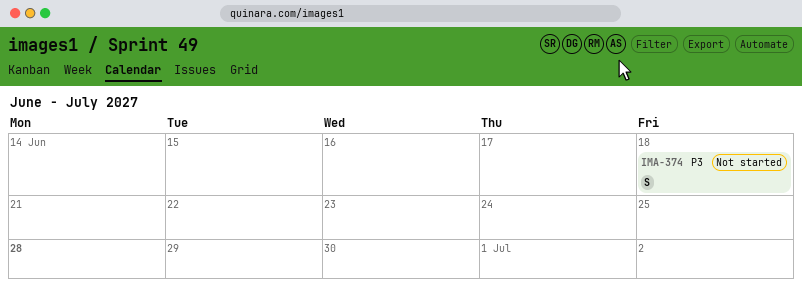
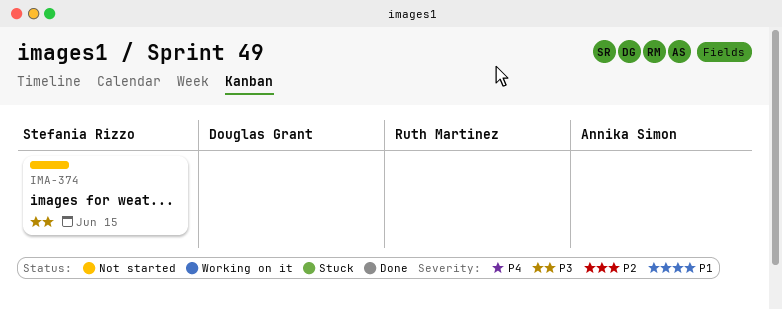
IMA-374, due: Jun 18 -> Jun 15

